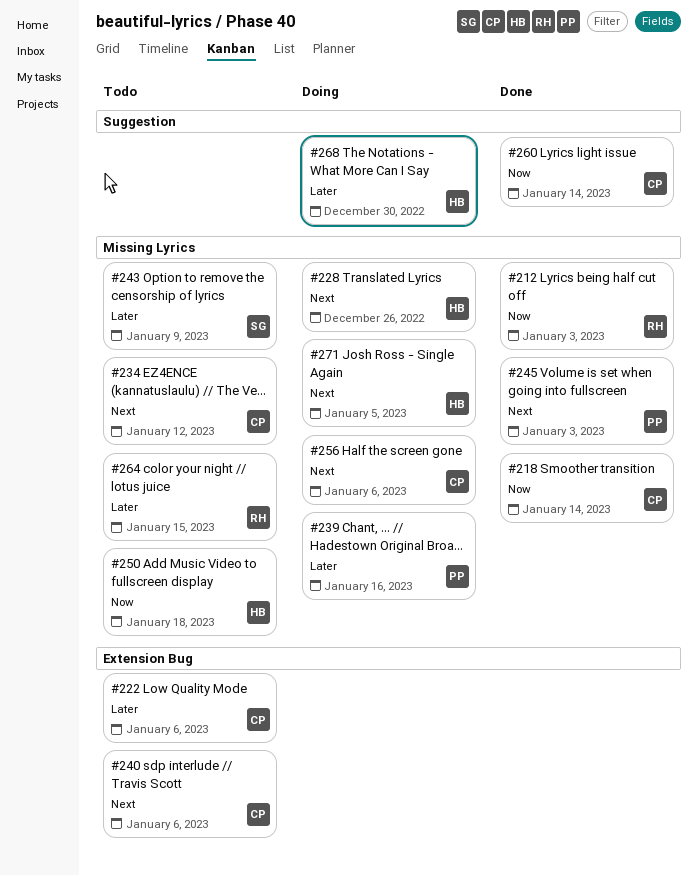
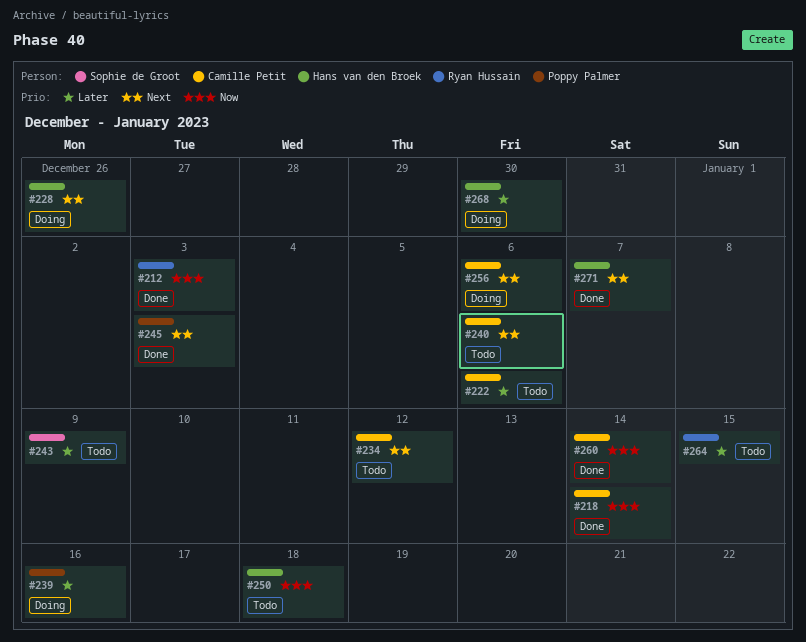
#271, status: Doing -> Done
#271, due: Jan 5 -> Jan 7

